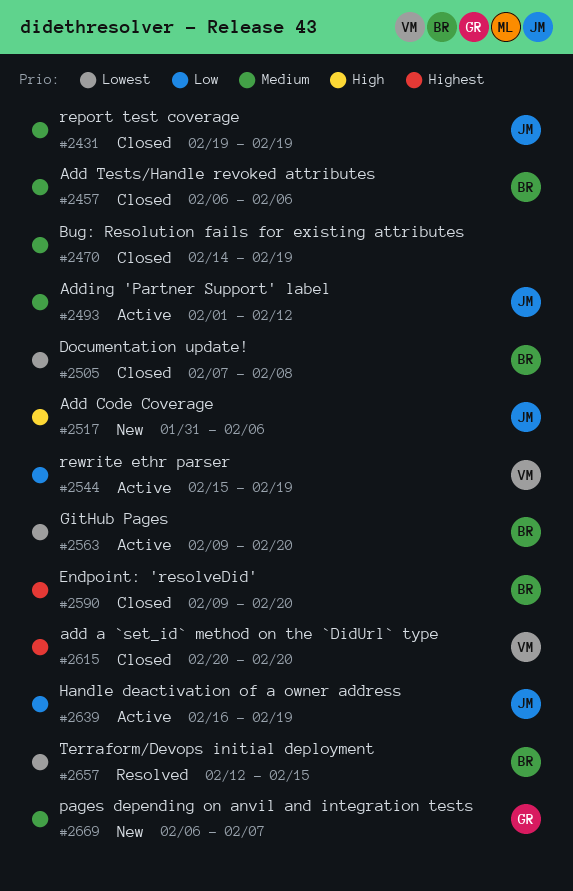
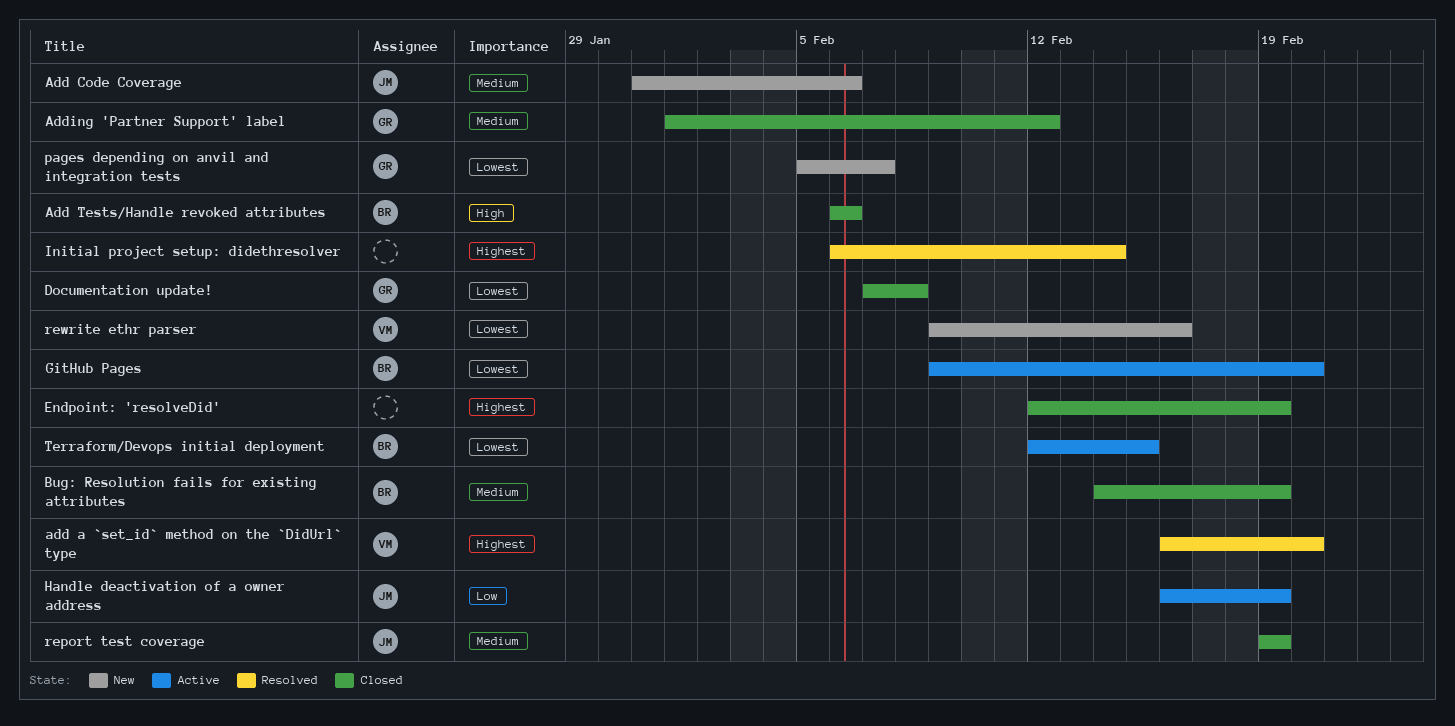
add a `set_id` method on the `DidUrl` type, status: Closed -> Resolved
add a `set_id` method on the `DidUrl` type, start: Feb 20 -> Feb 16
Add Code Coverage, priority: High -> Medium
Add Tests/Handle revoked attributes, priority: Medium -> High
Adding 'Partner Support' label, status: Active -> Closed
Adding 'Partner Support' label, owner: JM -> GR
Bug: Resolution fails for existing attributes, owner: none -> BR
Documentation update!, owner: BR -> GR
Endpoint: 'resolveDid', owner: BR -> none
Endpoint: 'resolveDid', start: Feb 9 -> Feb 12
Endpoint: 'resolveDid', due: Feb 20 -> Feb 19
Initial project setup: didethresolver: none -> present
pages depending on anvil and integration tests, priority: Medium -> Lowest
pages depending on anvil and integration tests, start: Feb 6 -> Feb 5
rewrite ethr parser, status: Active -> New
rewrite ethr parser, priority: Low -> Lowest
rewrite ethr parser, start: Feb 15 -> Feb 9
rewrite ethr parser, due: Feb 19 -> Feb 16
Terraform/Devops initial deployment, status: Resolved -> Active

